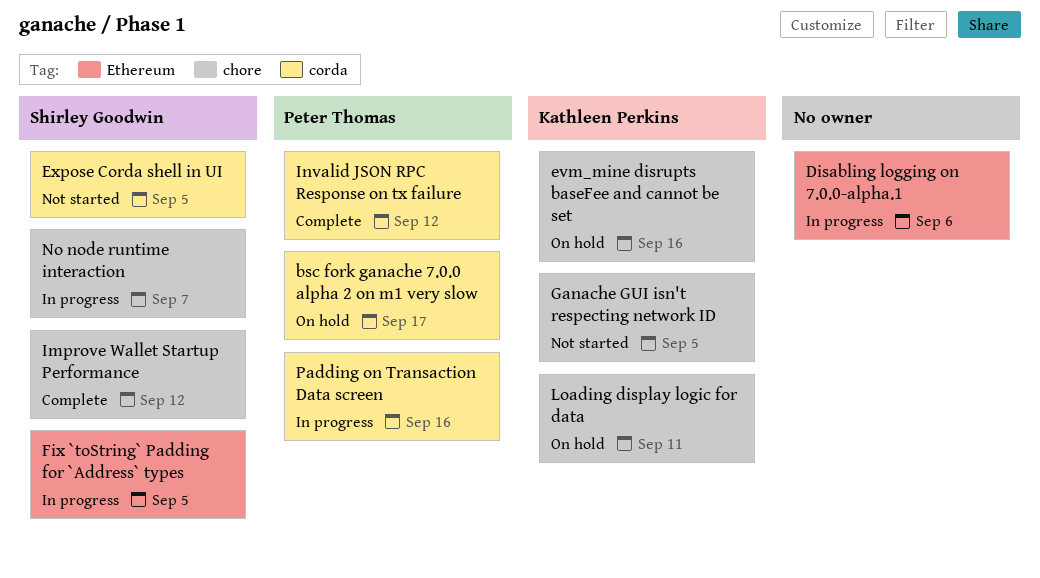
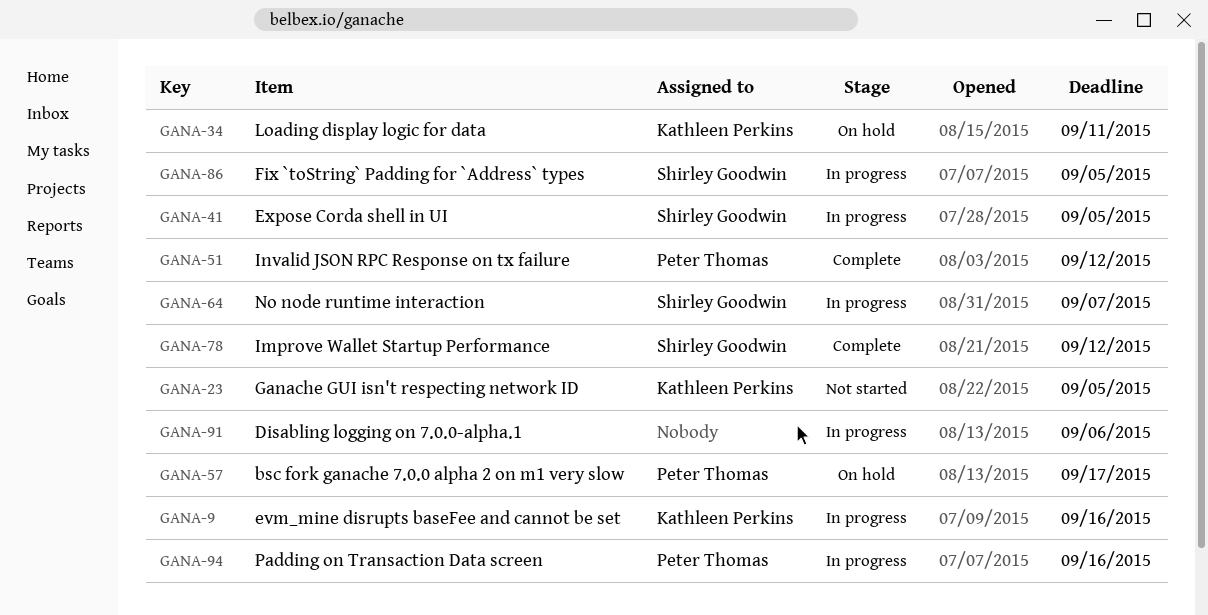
evm_mine disrupts baseFee and cannot be set, status: On hold -> In progress
Expose Corda shell in UI, status: Not started -> In progress

